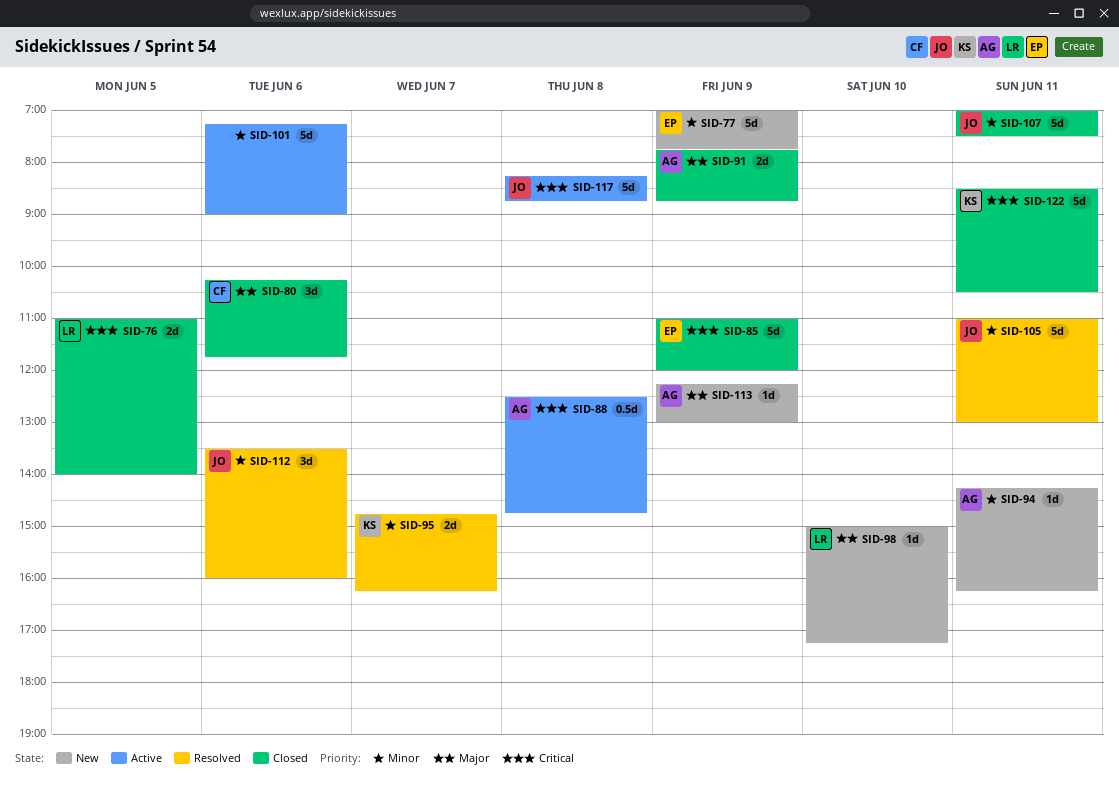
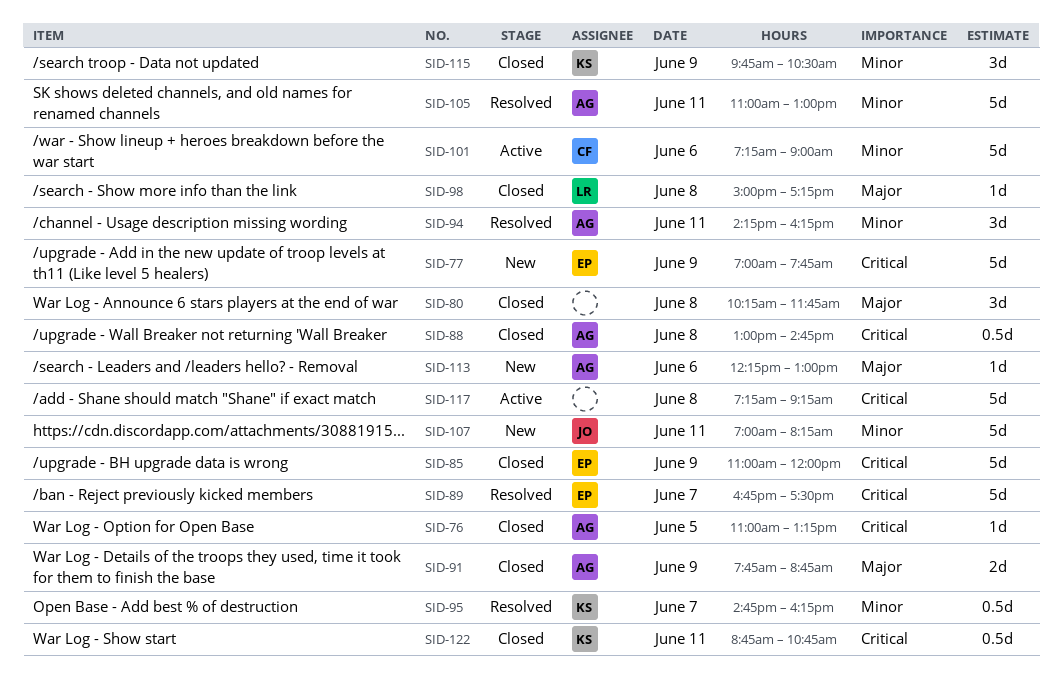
SID-76, owner: LR -> AG
SID-76, estimate: 2d -> 1d
SID-76, ends: 14:00 -> 13:15
SID-77, priority: Minor -> Critical
SID-80, owner: CF -> none
SID-80, day: Jun 6 -> Jun 8
SID-88, status: Active -> Closed
SID-88, begins: 12:30 -> 13:00
SID-89: none -> present
SID-94, status: New -> Resolved
SID-94, estimate: 1d -> 3d
SID-95, estimate: 2d -> 0.5d
SID-98, status: New -> Closed
SID-98, day: Jun 10 -> Jun 8
SID-101, owner: none -> CF
SID-105, owner: JO -> AG
SID-107, status: Closed -> New
SID-107, ends: 07:30 -> 08:15
SID-112: present -> none
SID-113, day: Jun 9 -> Jun 6
SID-115: none -> present
SID-117, owner: JO -> none
SID-117, begins: 08:15 -> 07:15
SID-117, ends: 08:45 -> 09:15
SID-122, estimate: 5d -> 0.5d
SID-122, begins: 08:30 -> 08:45
SID-122, ends: 10:30 -> 10:45

